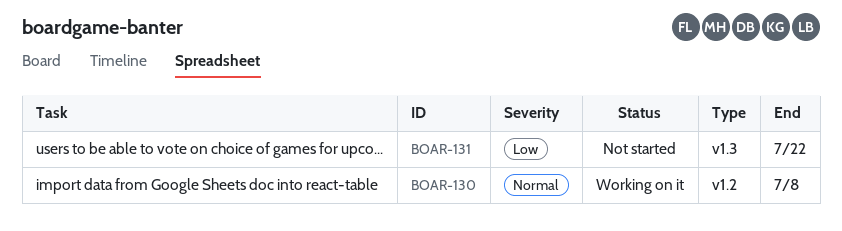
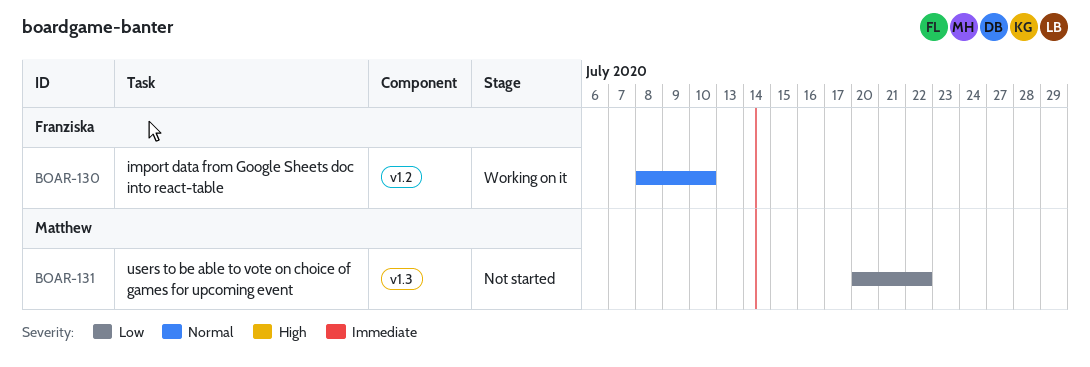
BOAR-130, due: Jul 8 -> Jul 10

